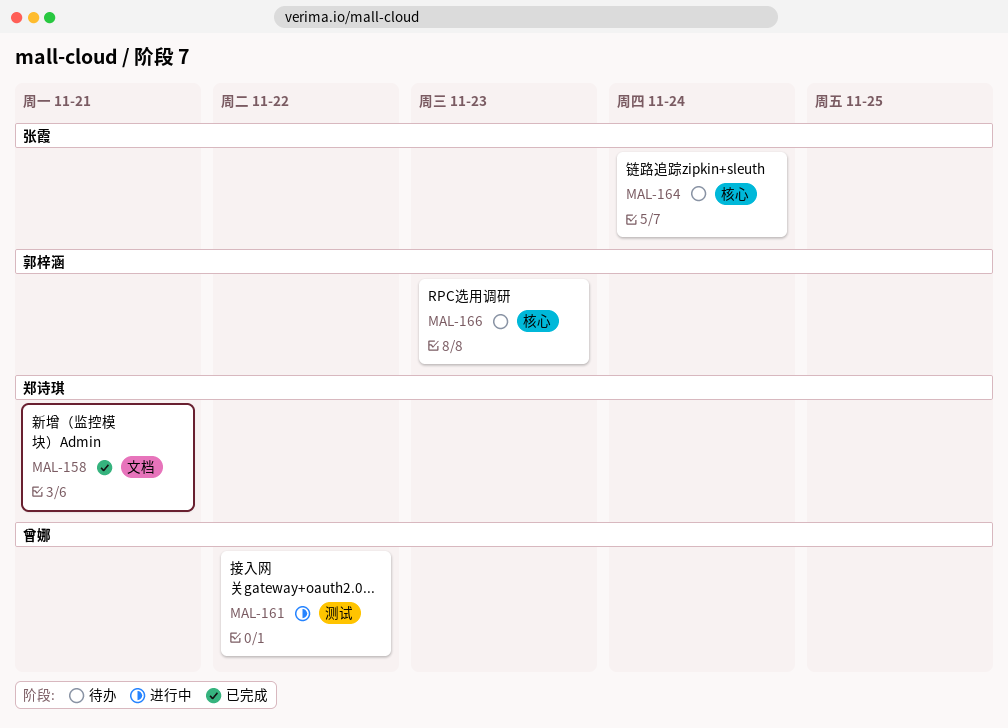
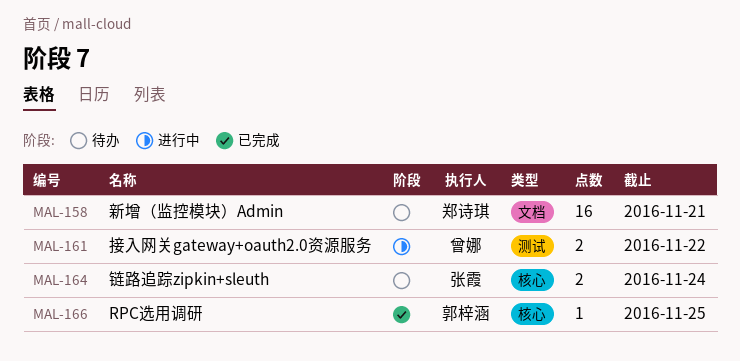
MAL-158, status: 已完成 -> 待办
MAL-166, status: 待办 -> 已完成
MAL-166, due: Nov 23 -> Nov 25

